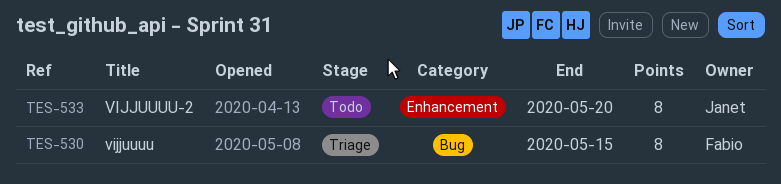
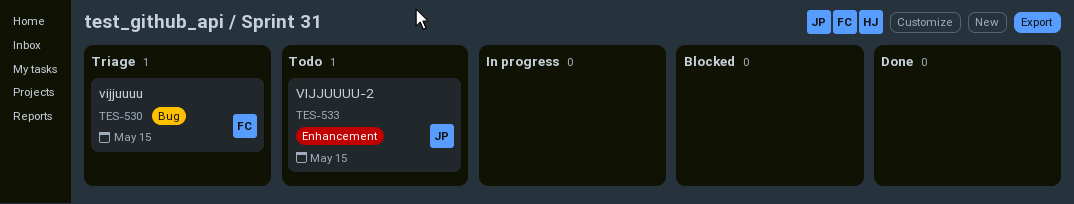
TES-533, due: May 20 -> May 15

